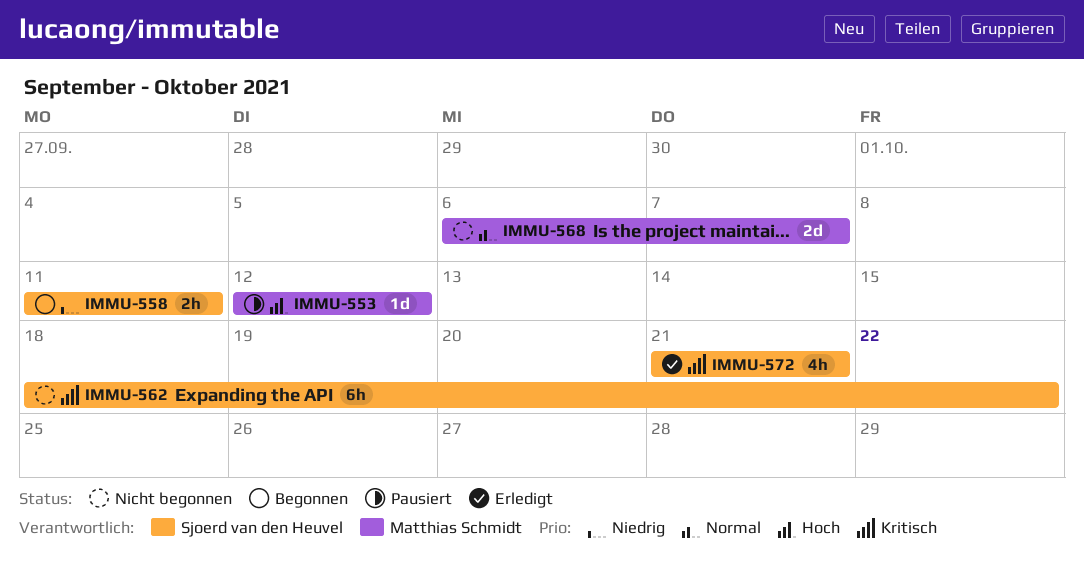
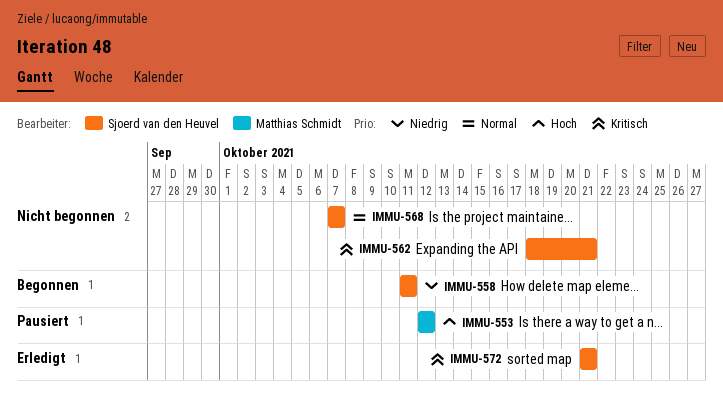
IMMU-562, due: Oct 22 -> Oct 21
IMMU-568, owner: Matthias Schmidt -> Sjoerd van den Heuvel
IMMU-568, start: Oct 6 -> Oct 7

